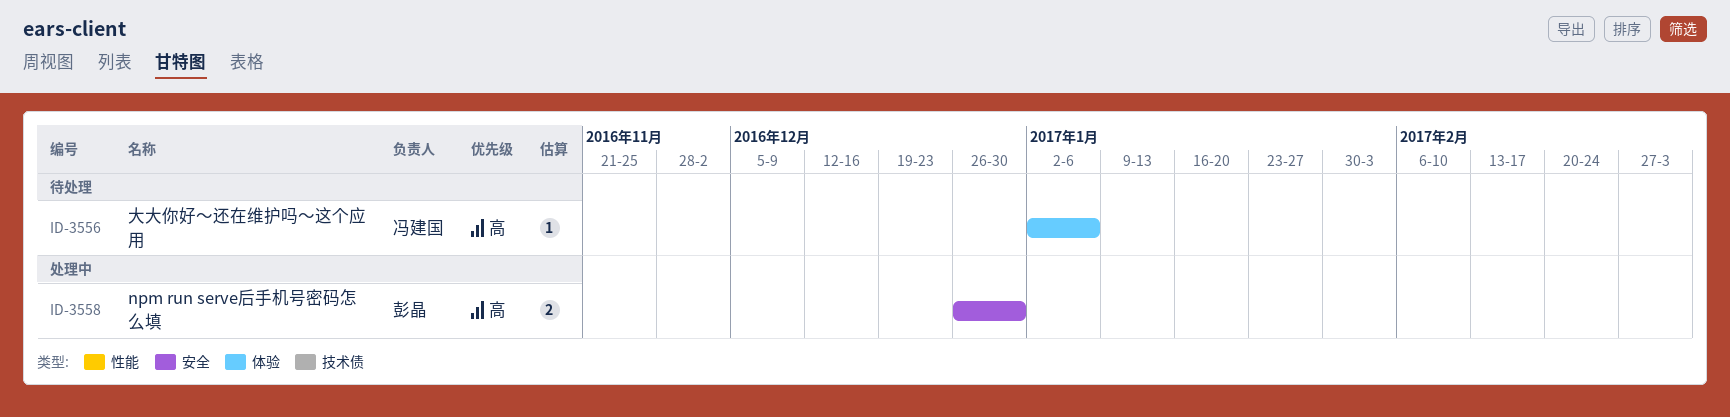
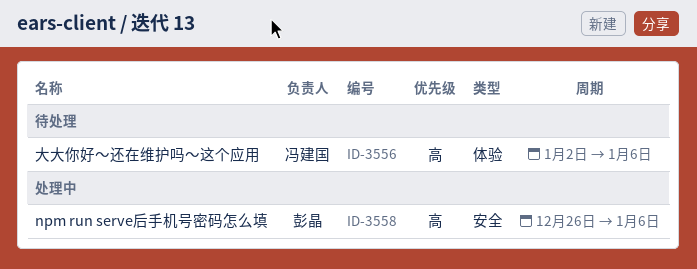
ID-3558, due: Dec 30 -> Jan 6

